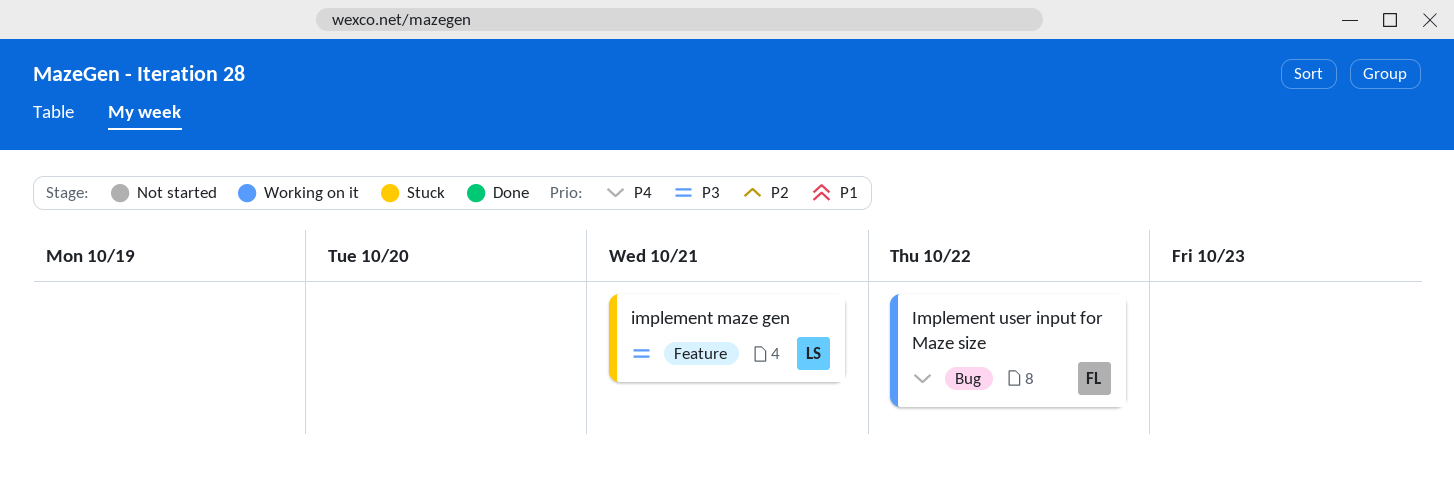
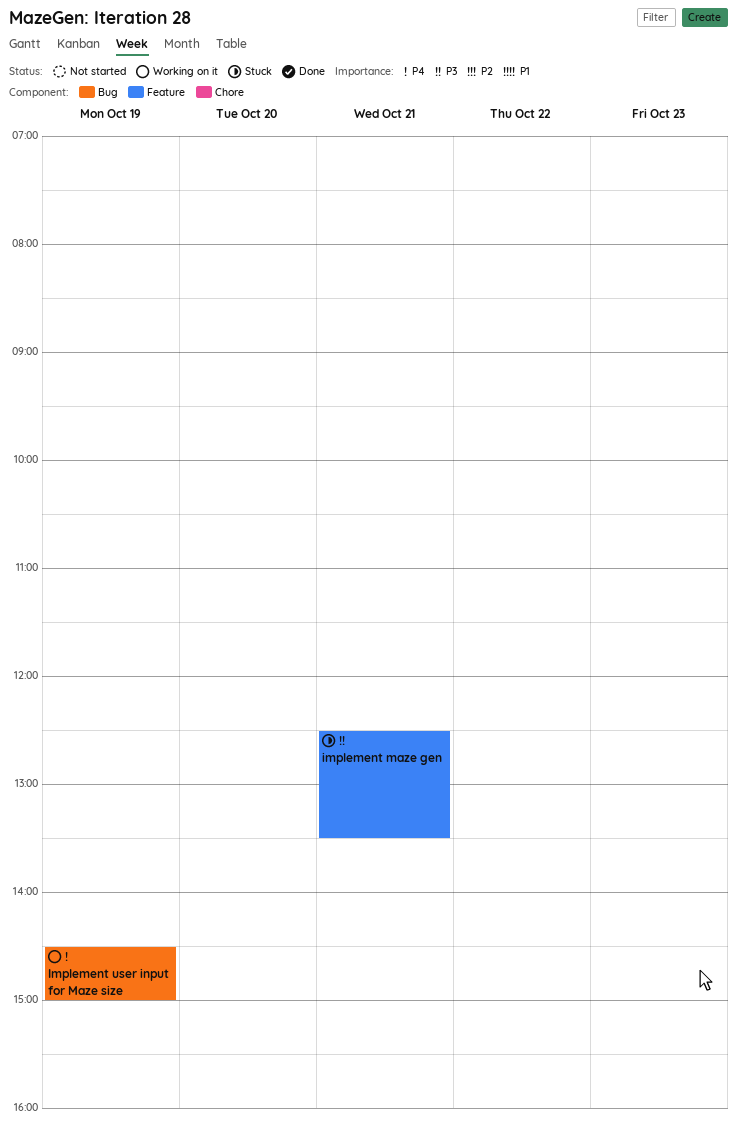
Implement user input for Maze size, day: Oct 22 -> Oct 19

